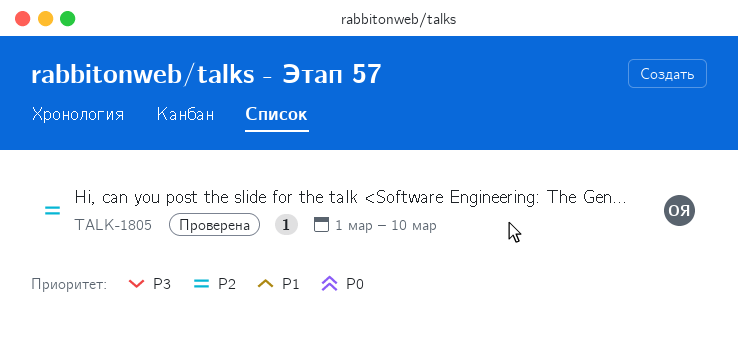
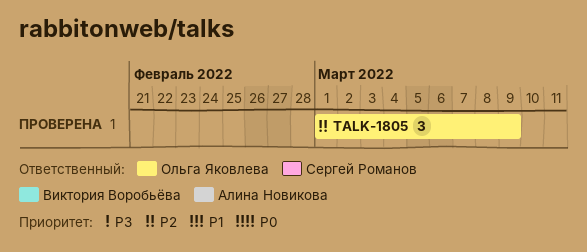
TALK-1805, estimate: 1 -> 3
TALK-1805, due: Mar 10 -> Mar 9

